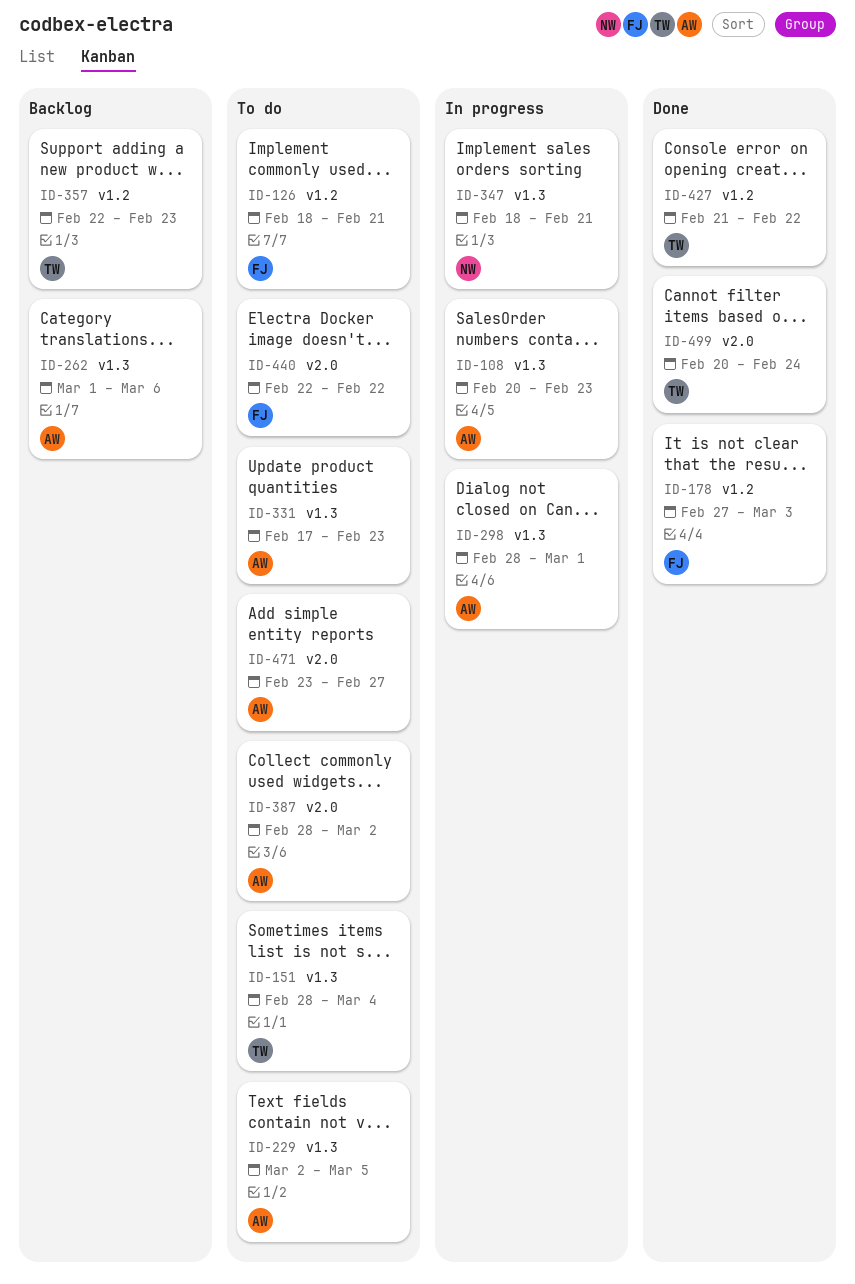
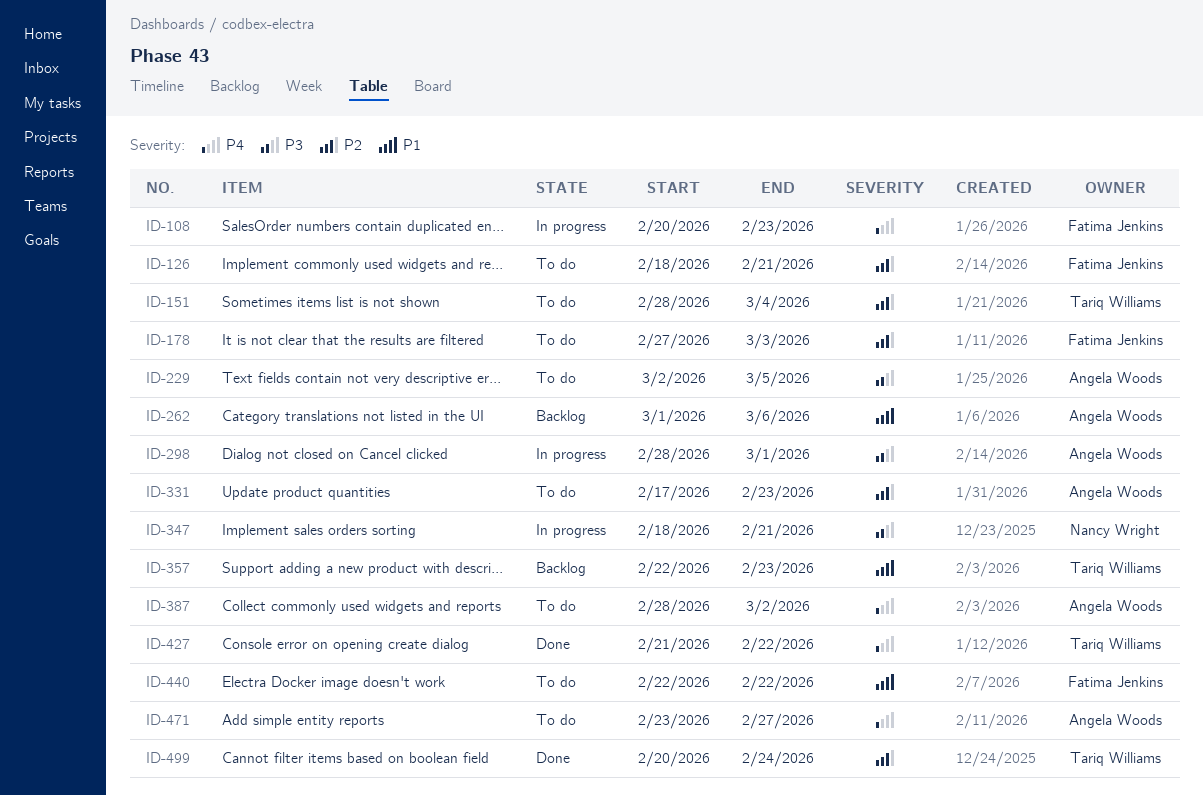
ID-108, owner: Angela Woods -> Fatima Jenkins
ID-178, status: Done -> To do

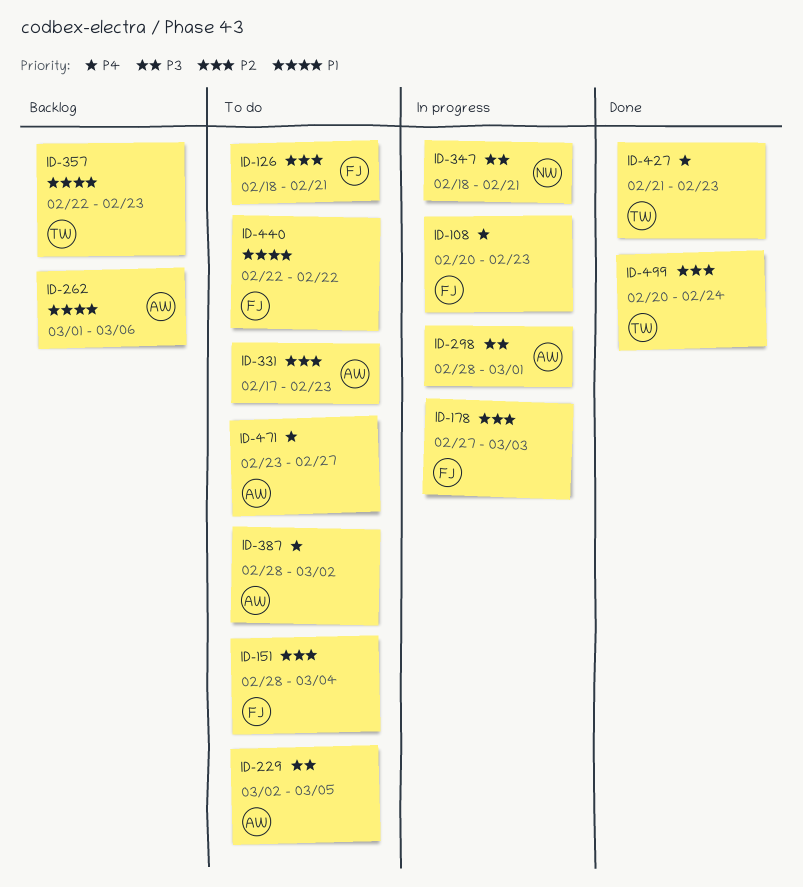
ID-151, owner: Tariq Williams -> Fatima Jenkins
ID-178, status: To do -> In progress
ID-427, due: Feb 22 -> Feb 23

